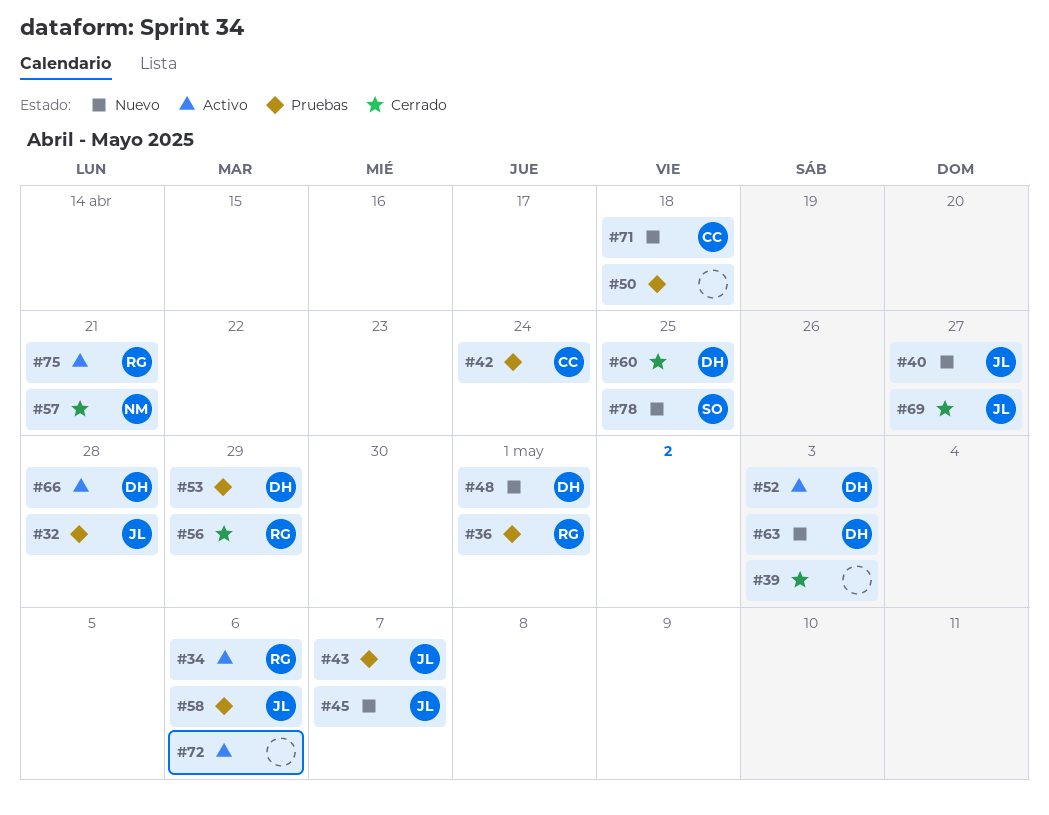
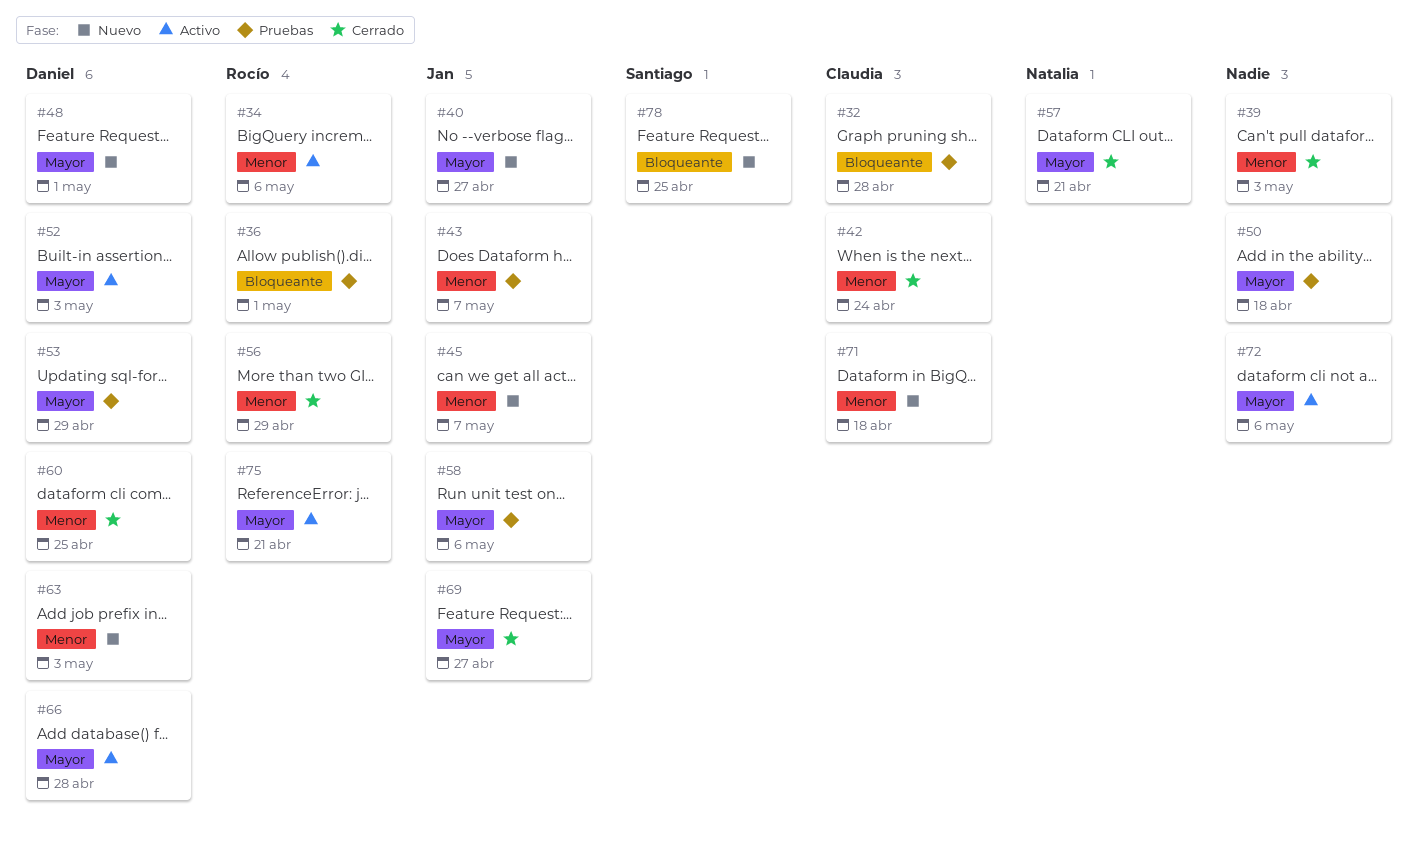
#32, owner: Jan -> Claudia
#42, status: Pruebas -> Cerrado

